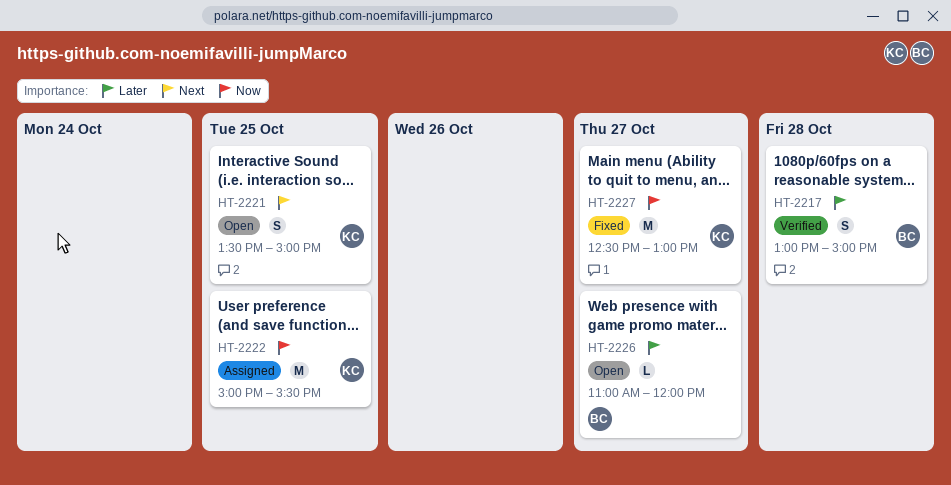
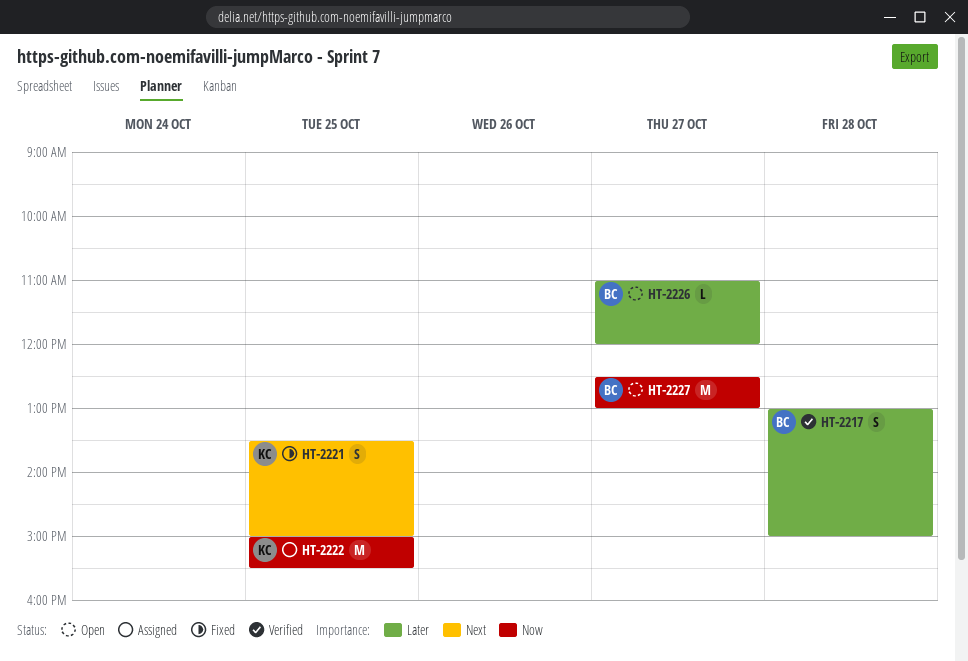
HT-2221, status: Open -> Fixed
HT-2227, status: Fixed -> Open
HT-2227, owner: KC -> BC

